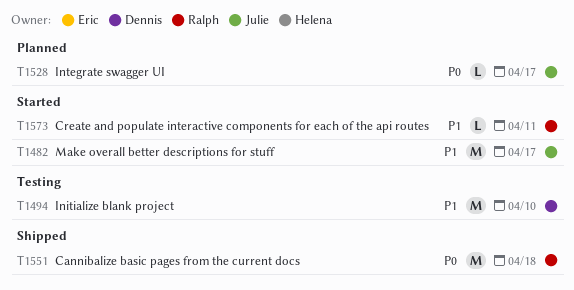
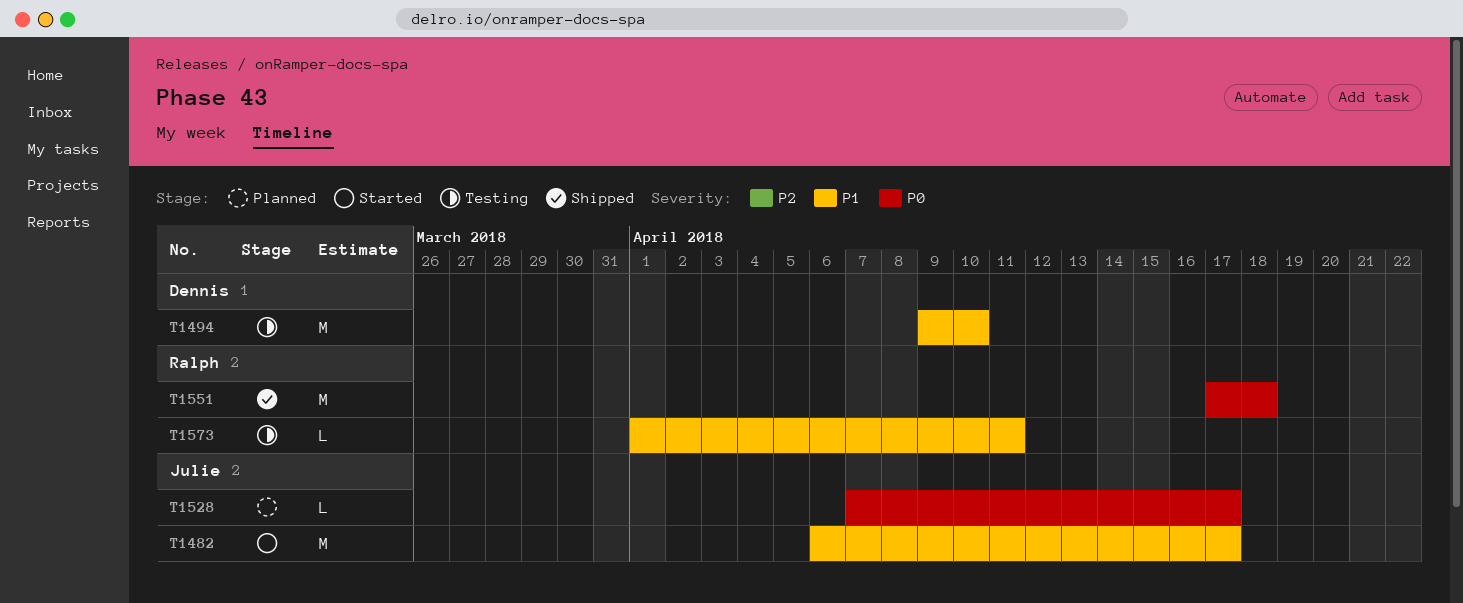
T1573, status: Started -> Testing

